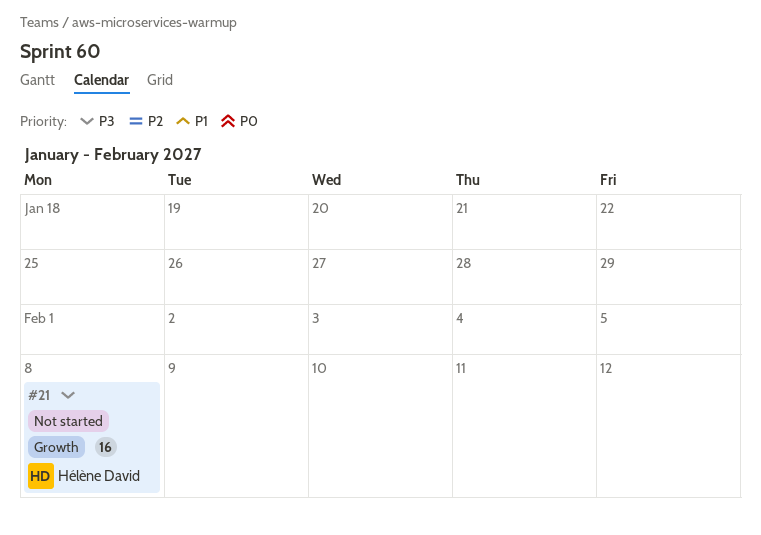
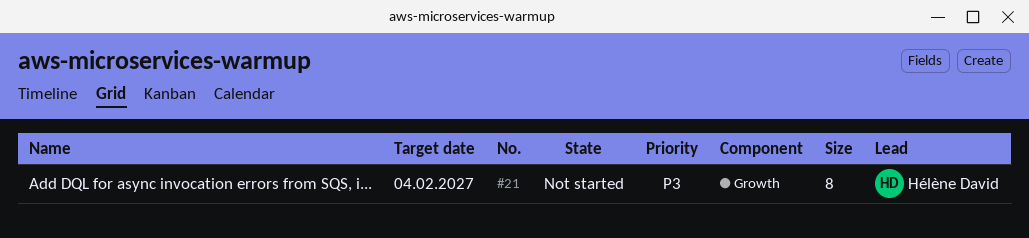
#21, estimate: 16 -> 8
#21, due: Feb 8 -> Feb 4

